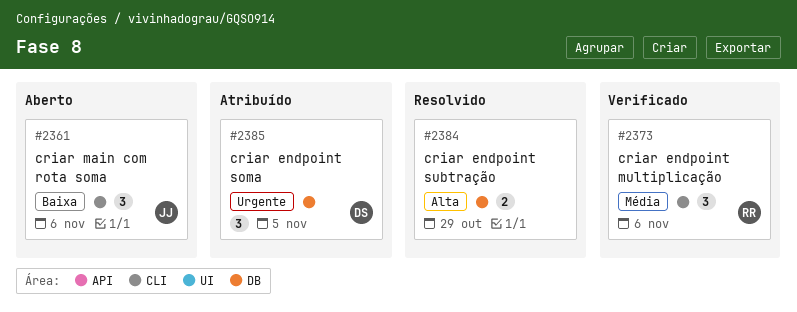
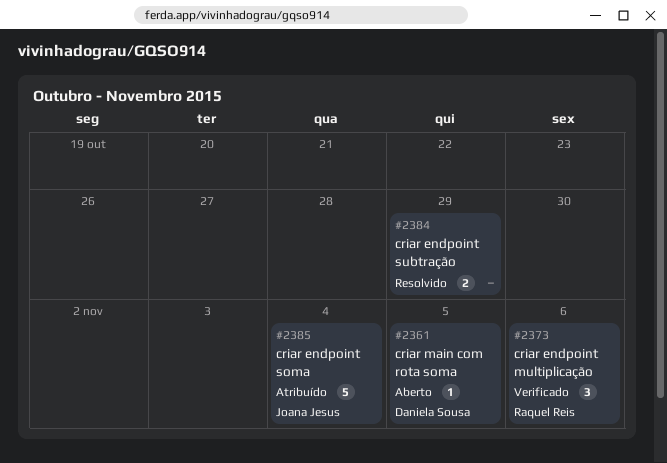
#2361, owner: Joana Jesus -> Daniela Sousa
#2361, estimate: 3 -> 1
#2361, due: Nov 6 -> Nov 5
#2385, owner: Daniela Sousa -> Joana Jesus
#2385, estimate: 3 -> 5
#2385, due: Nov 5 -> Nov 4

